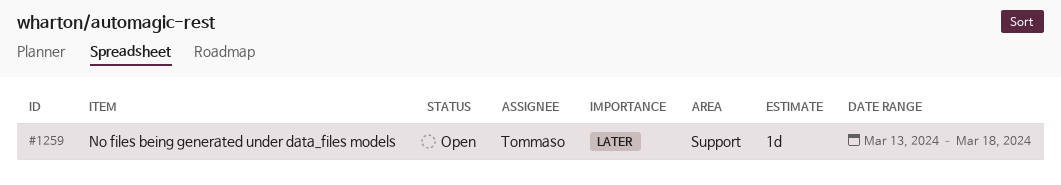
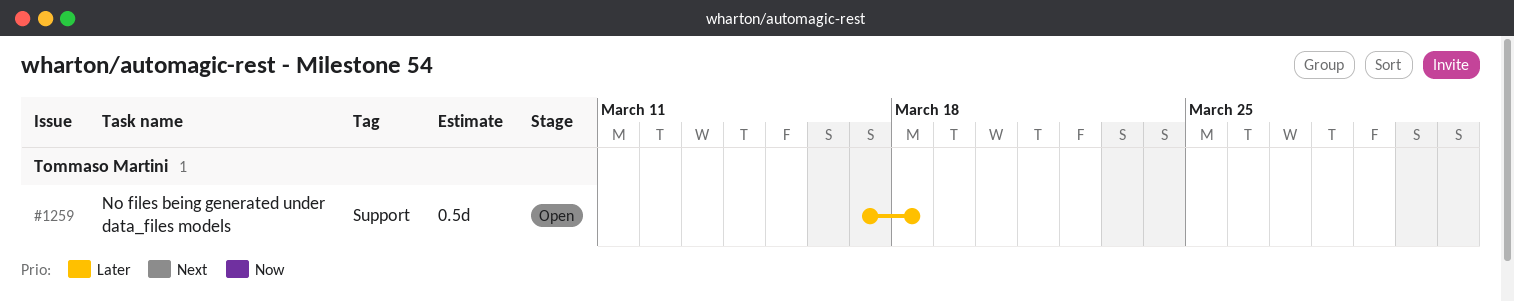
#1259, estimate: 1d -> 0.5d
#1259, start: Mar 13 -> Mar 17

